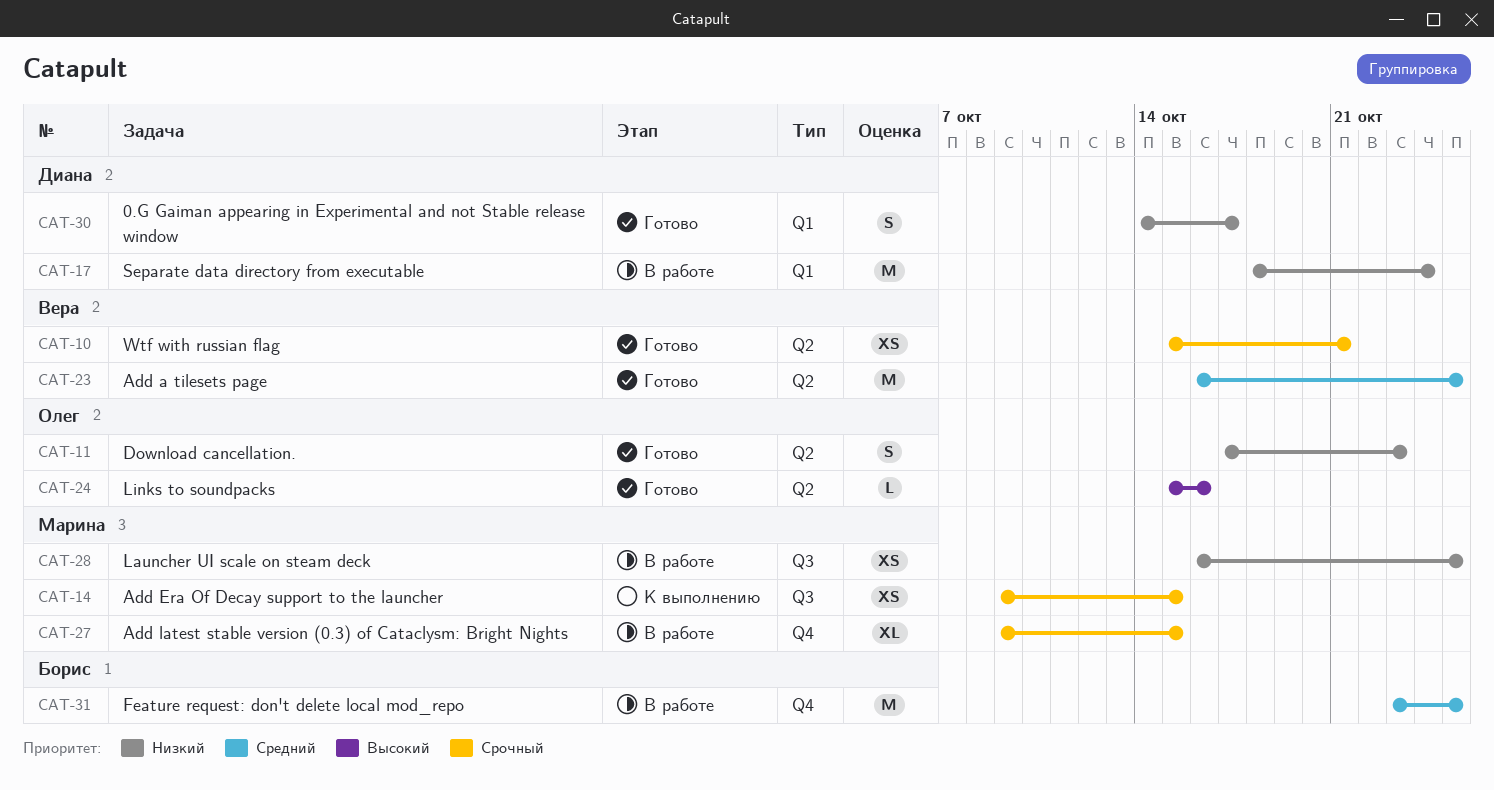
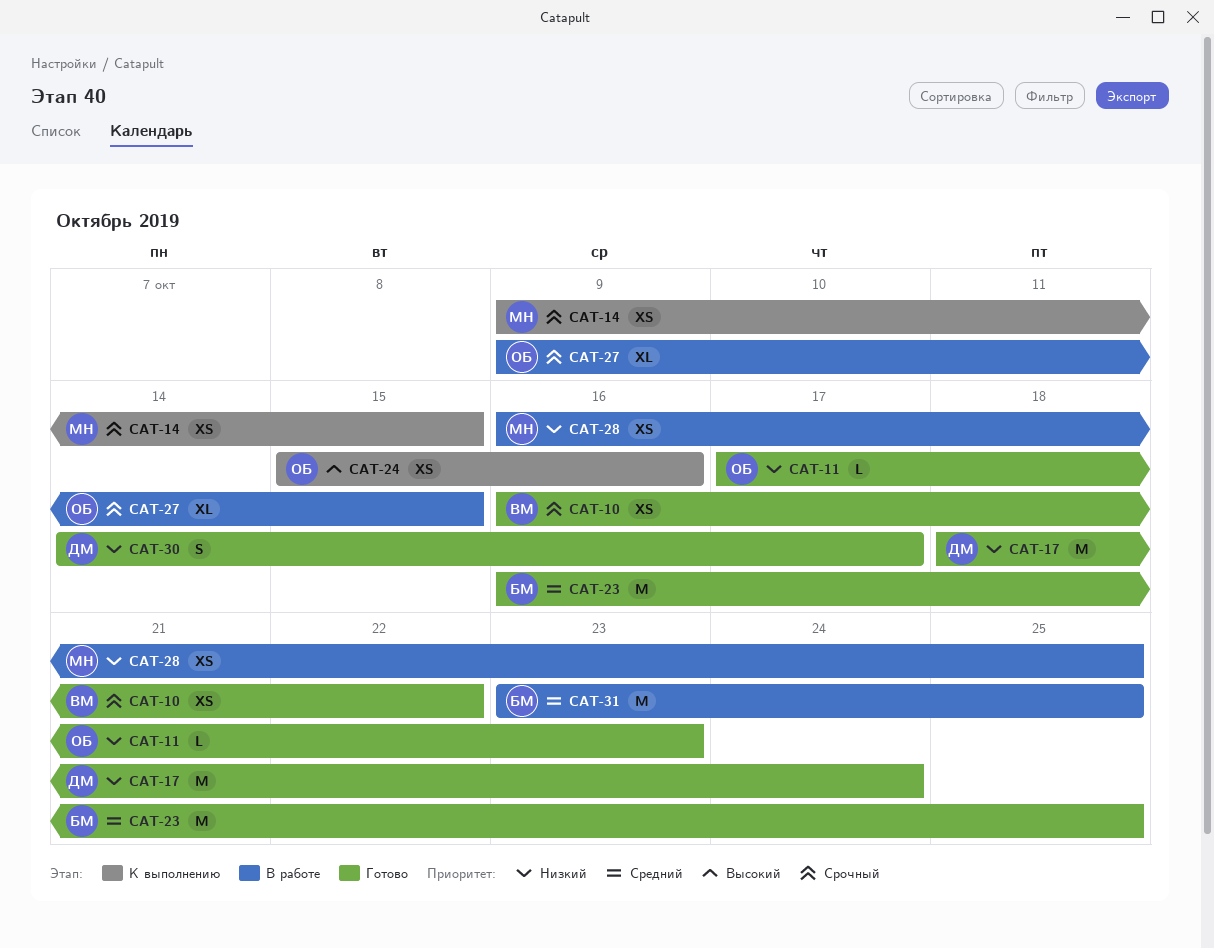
CAT-10, start: Oct 15 -> Oct 16
CAT-10, due: Oct 21 -> Oct 22
CAT-11, estimate: S -> L
CAT-17, status: В работе -> Готово
CAT-23, owner: Вера -> Борис
CAT-24, status: Готово -> К выполнению
CAT-24, estimate: L -> XS
CAT-27, owner: Марина -> Олег

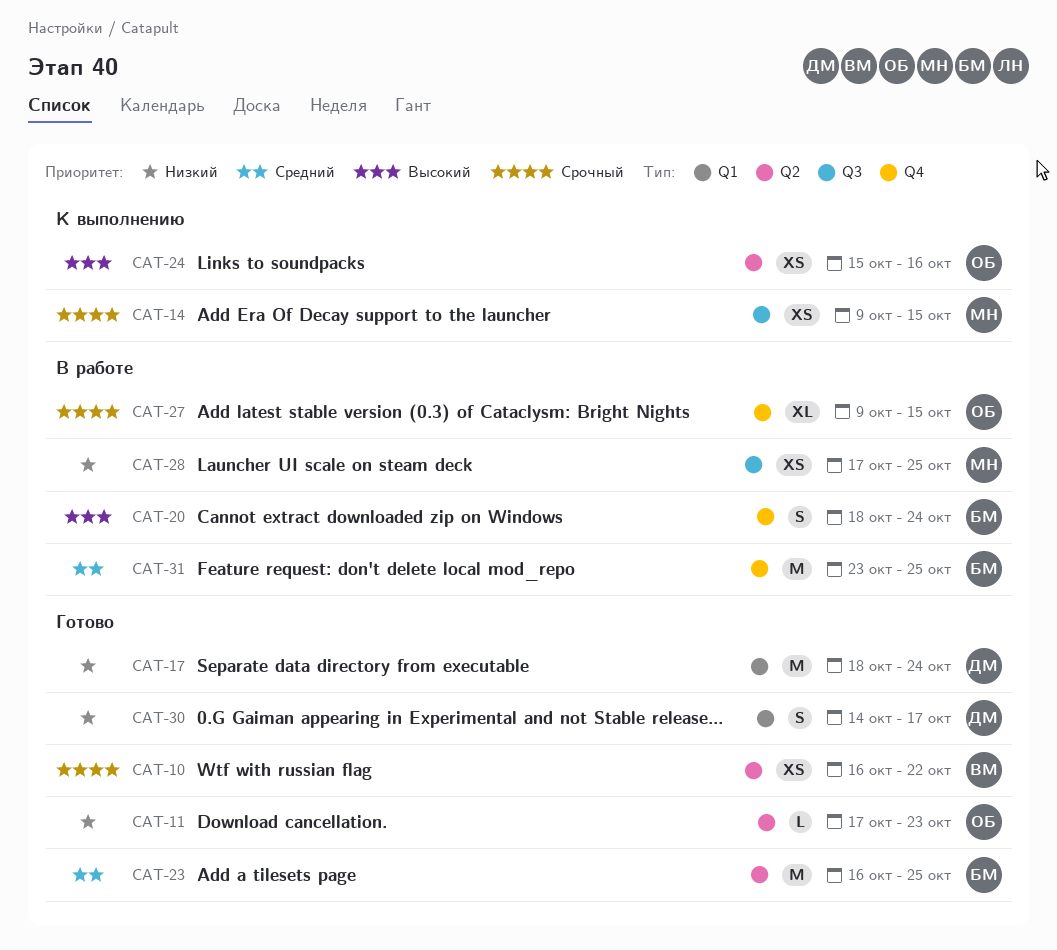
CAT-20: none -> present
CAT-28, start: Oct 16 -> Oct 17

